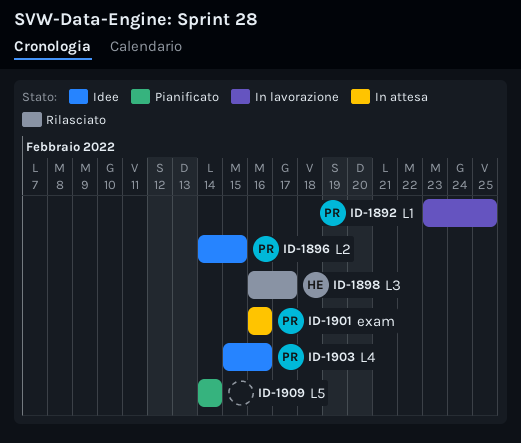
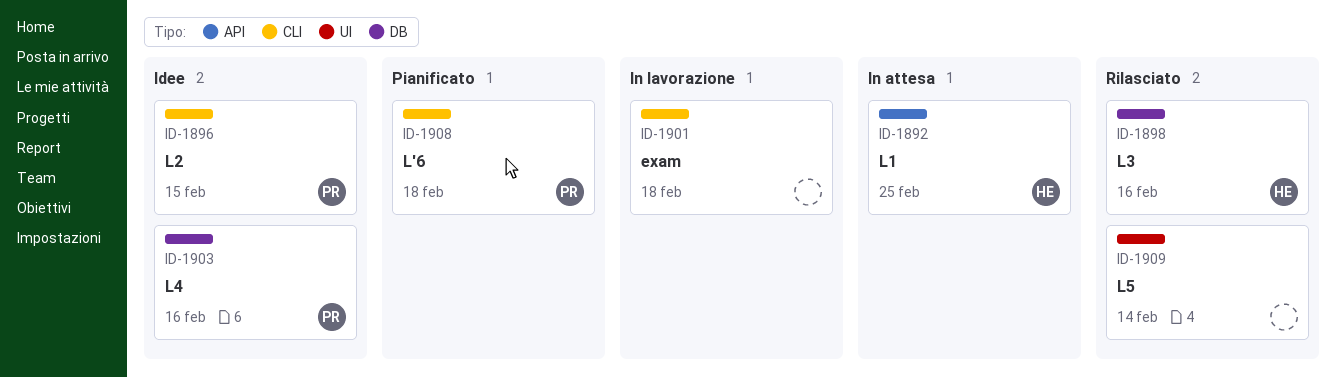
ID-1892, status: In lavorazione -> In attesa
ID-1892, owner: PR -> HE
ID-1898, due: Feb 17 -> Feb 16
ID-1901, status: In attesa -> In lavorazione
ID-1901, owner: PR -> none
ID-1901, due: Feb 16 -> Feb 18
ID-1908: none -> present
ID-1909, status: Pianificato -> Rilasciato

